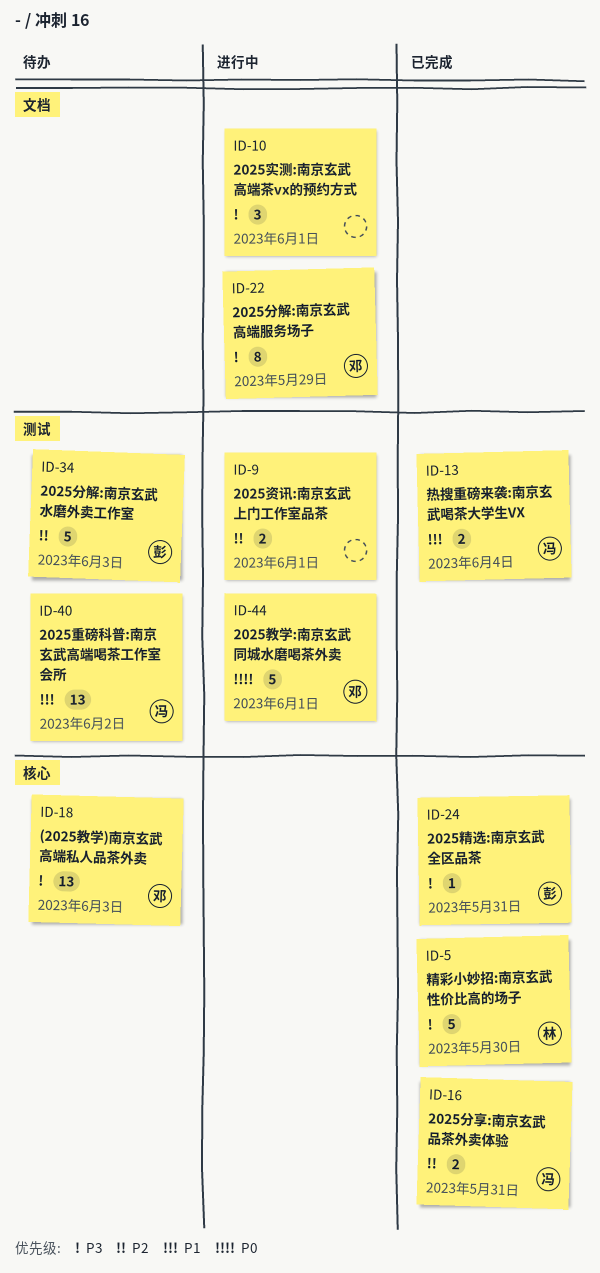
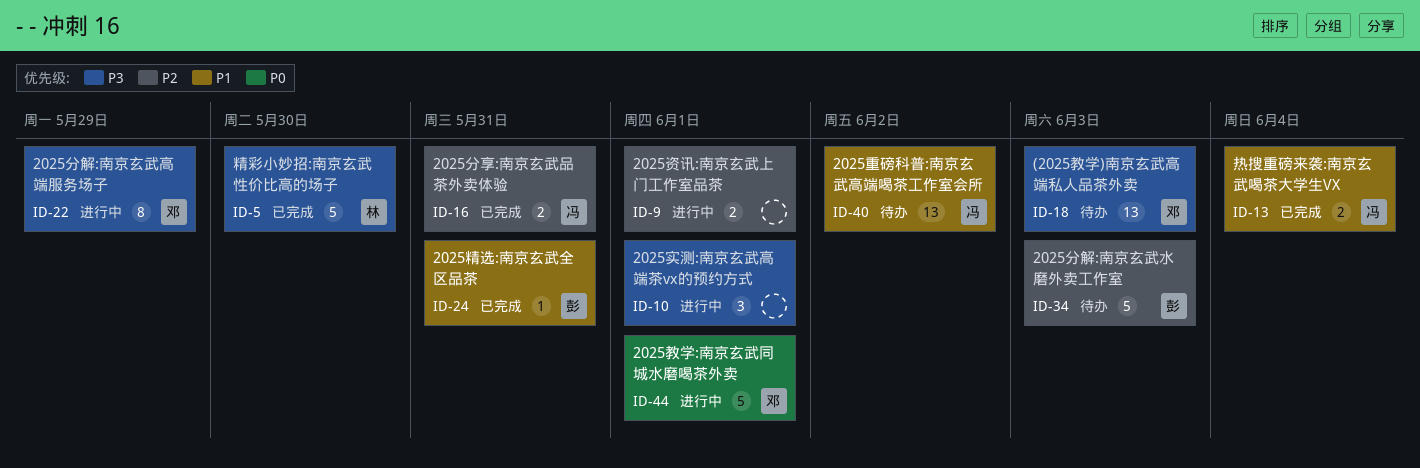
ID-24, priority: P3 -> P1

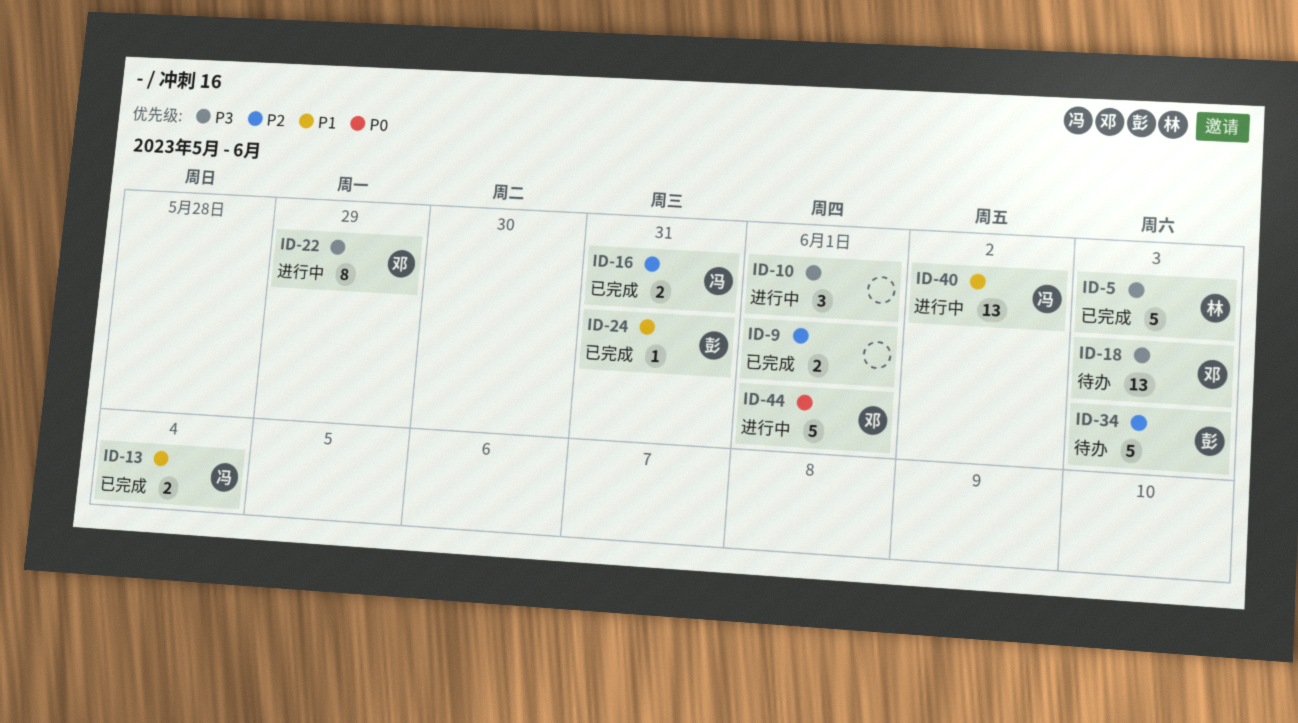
ID-5, due: May 30 -> Jun 3
ID-9, status: 进行中 -> 已完成
ID-40, status: 待办 -> 进行中

